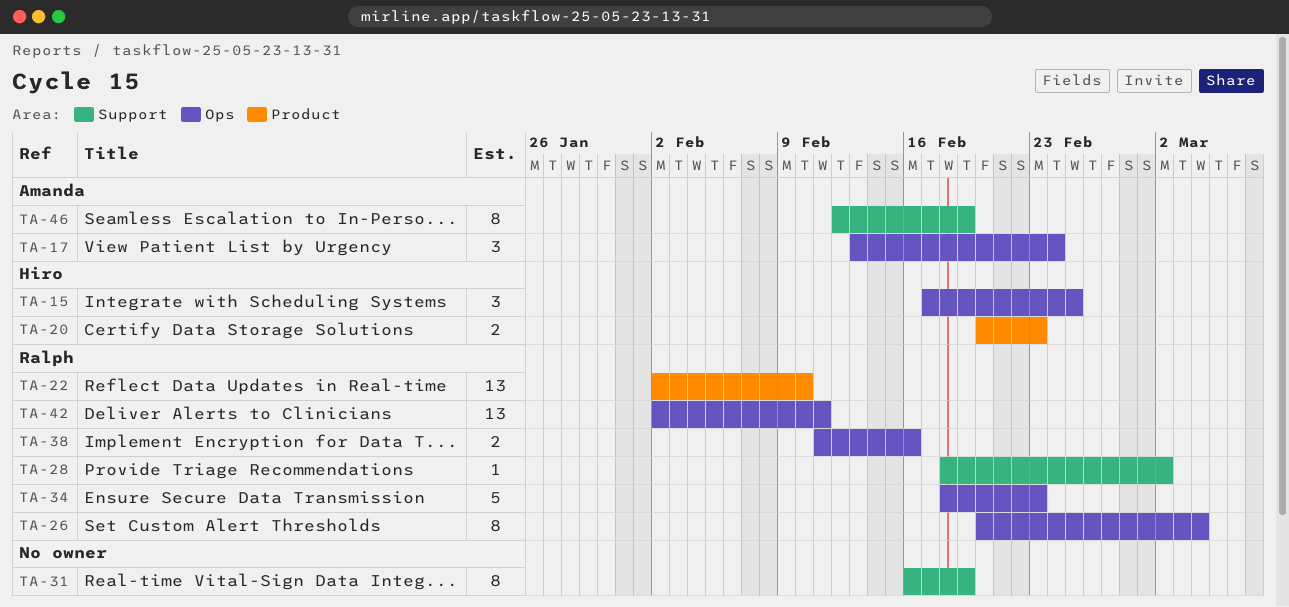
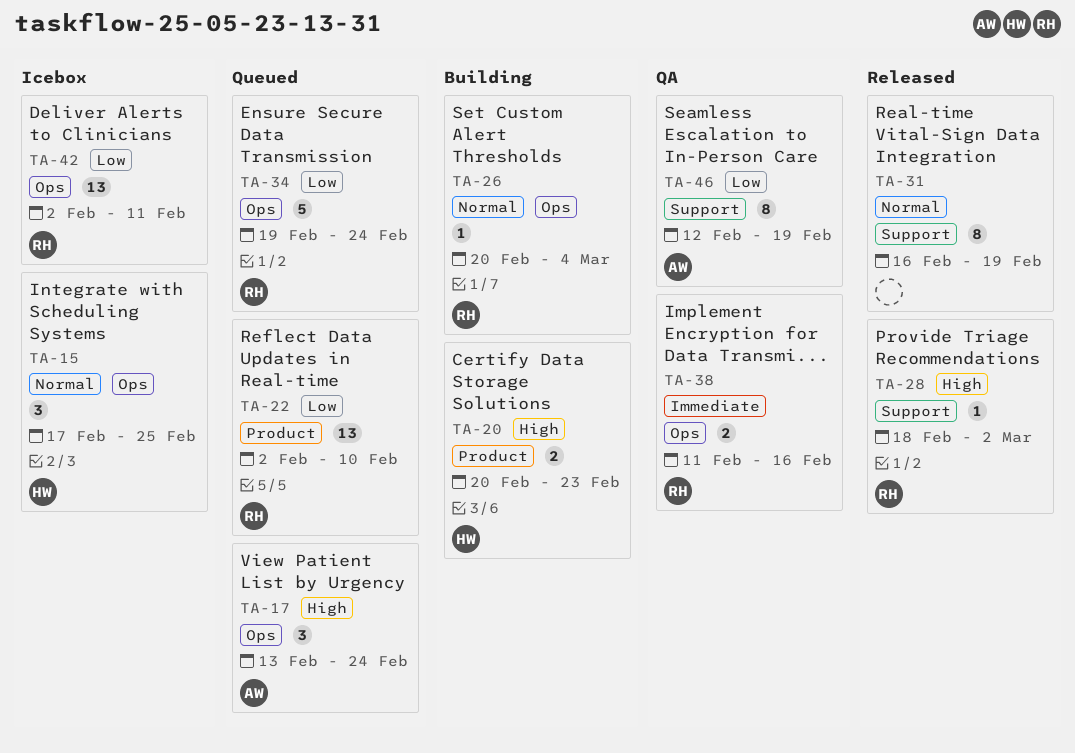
TA-26, estimate: 8 -> 1
TA-34, start: Feb 18 -> Feb 19
TA-34, due: Feb 23 -> Feb 24

